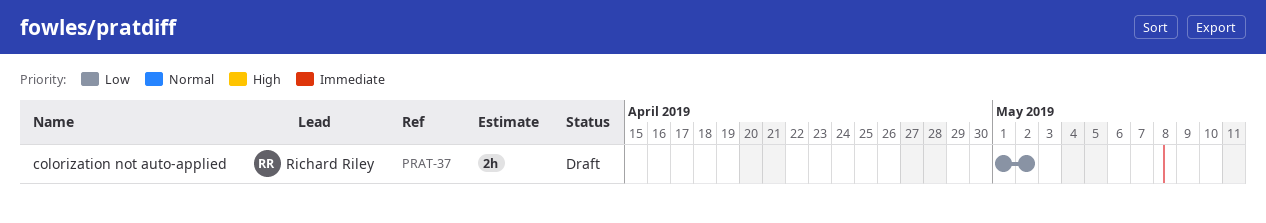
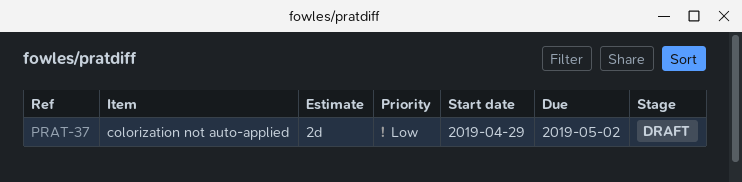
PRAT-37, estimate: 2h -> 2d
PRAT-37, start: May 1 -> Apr 29

